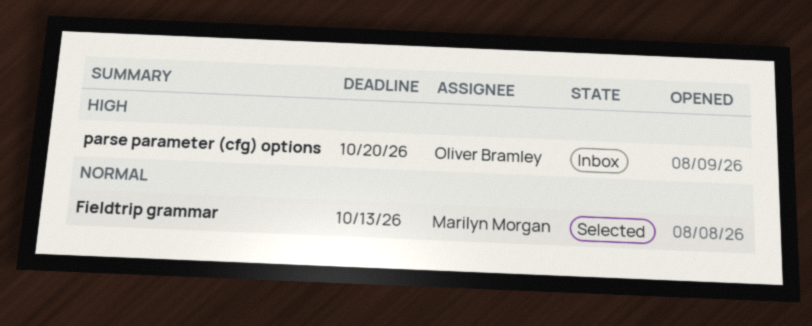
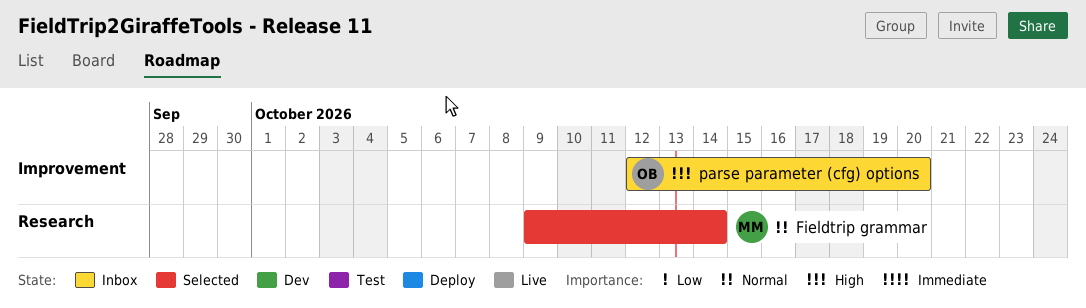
Fieldtrip grammar, due: Oct 13 -> Oct 14

